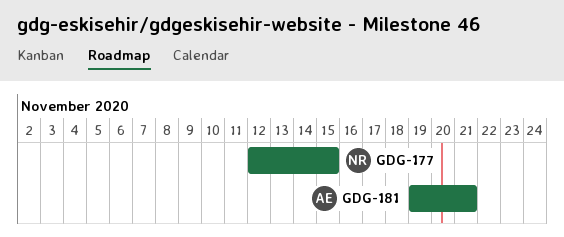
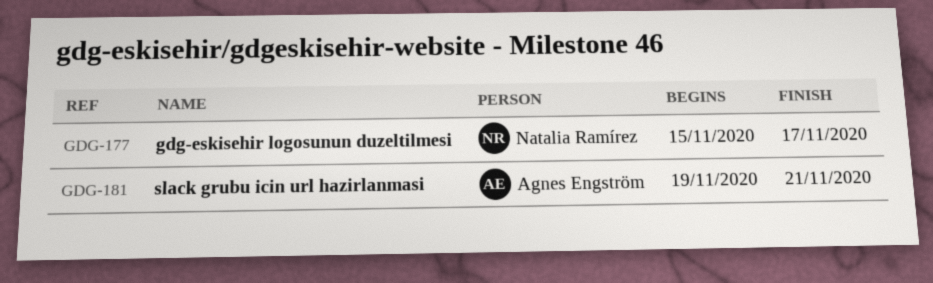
GDG-177, start: Nov 12 -> Nov 15
GDG-177, due: Nov 15 -> Nov 17

